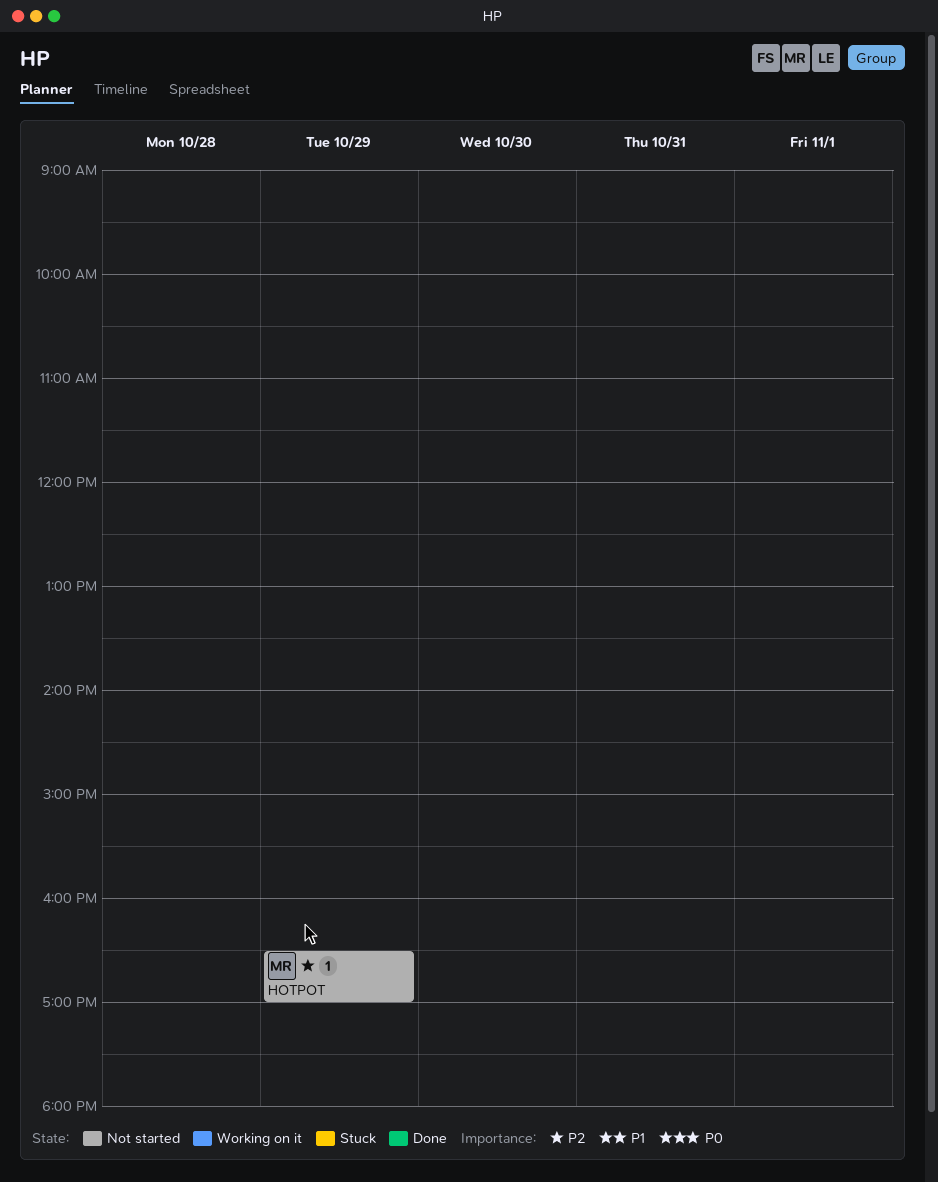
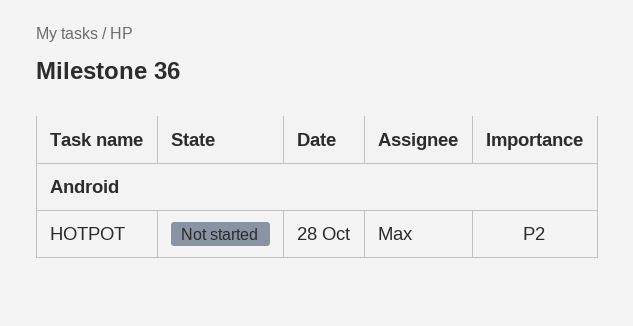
HOTPOT, day: Oct 29 -> Oct 28

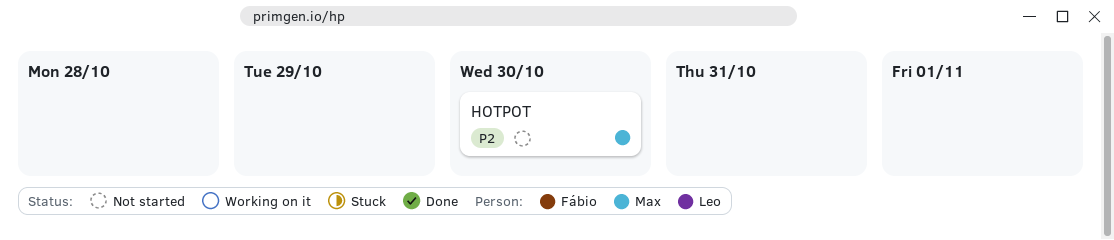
HOTPOT, day: Oct 28 -> Oct 30

